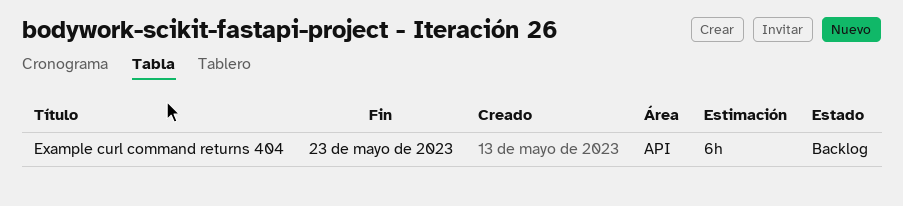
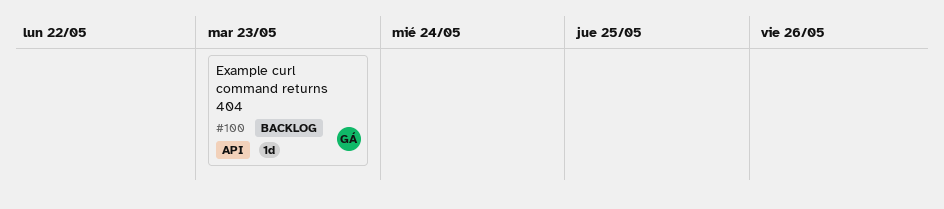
Example curl command returns 404, estimate: 6h -> 1d

